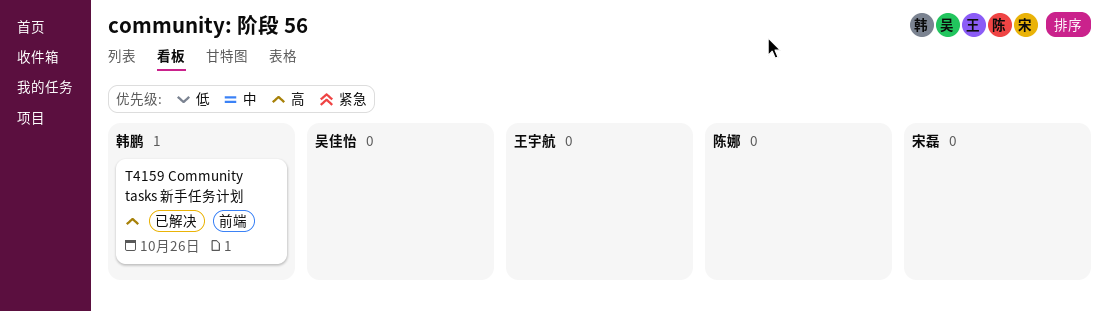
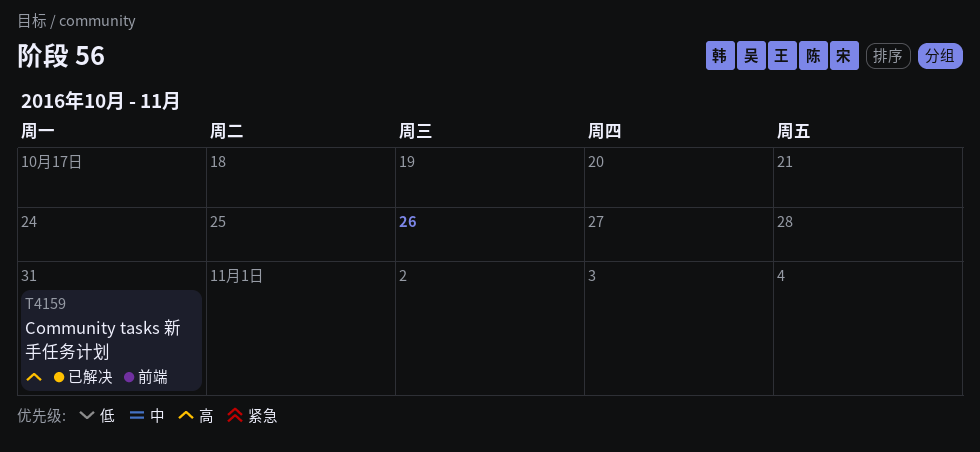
T4159, due: Oct 26 -> Oct 31

